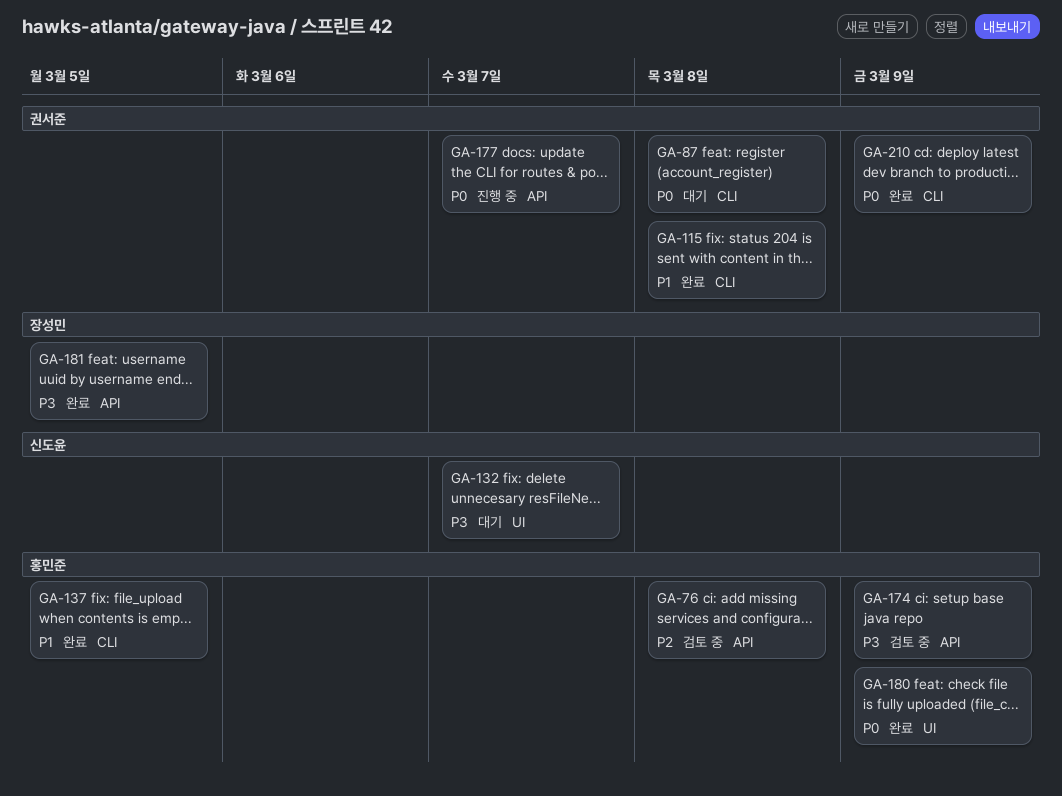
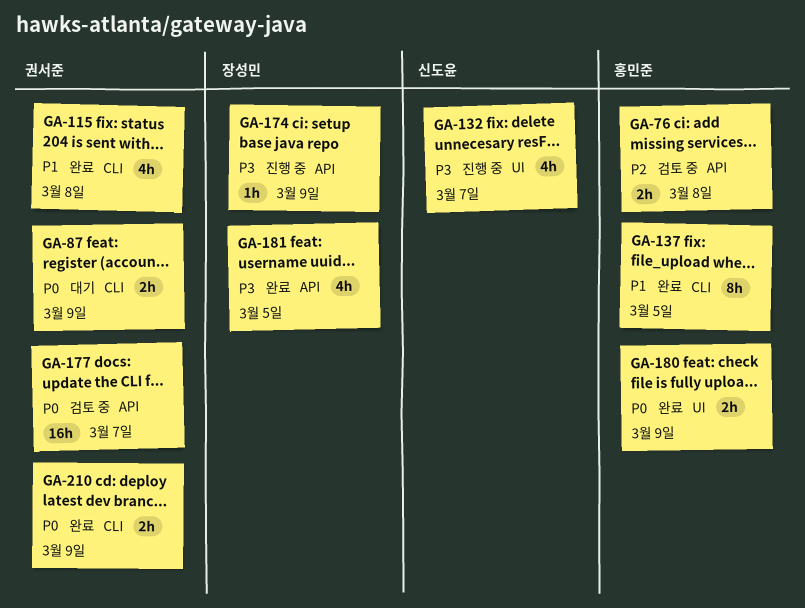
GA-87, due: Mar 8 -> Mar 9
GA-132, status: 대기 -> 진행 중
GA-174, status: 검토 중 -> 진행 중
GA-174, owner: 홍민준 -> 장성민
GA-177, status: 진행 중 -> 검토 중

